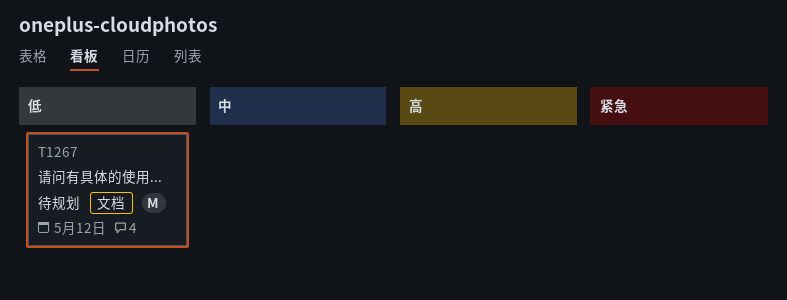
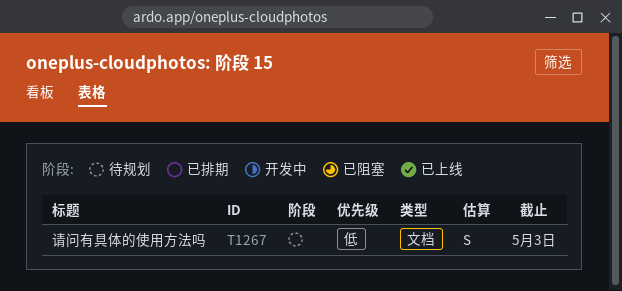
T1267, estimate: M -> S
T1267, due: May 12 -> May 3

